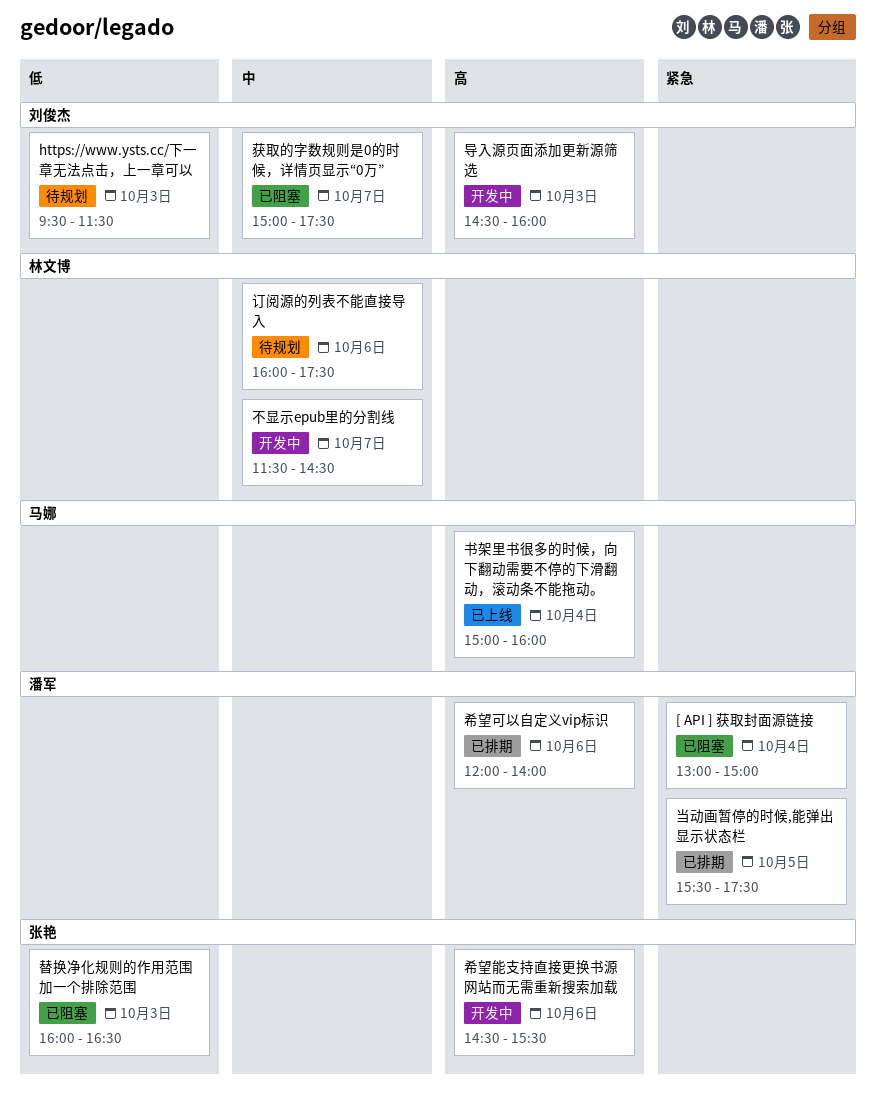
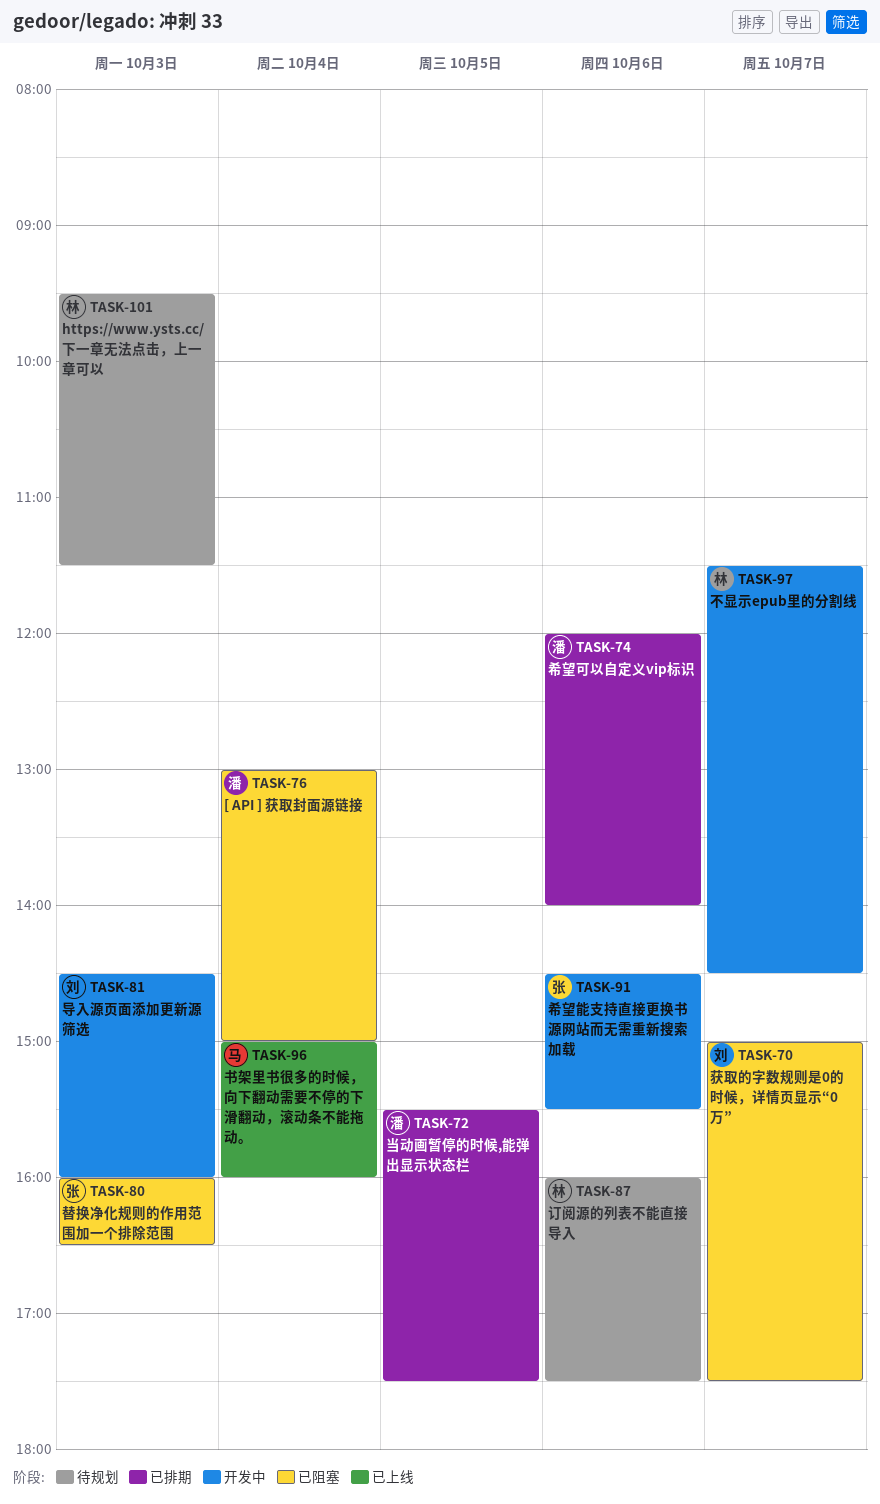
https://www.ysts.cc/下一章无法点击，上一章可以, owner: 刘俊杰 -> 林文博

